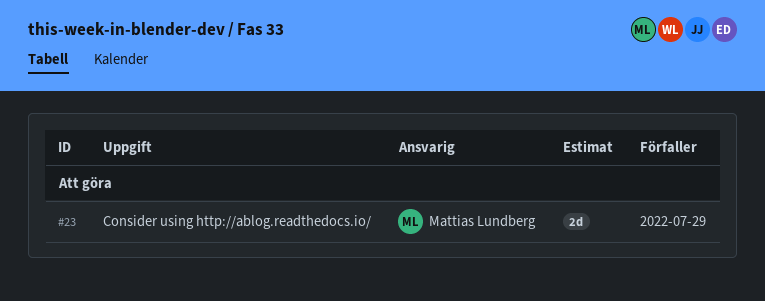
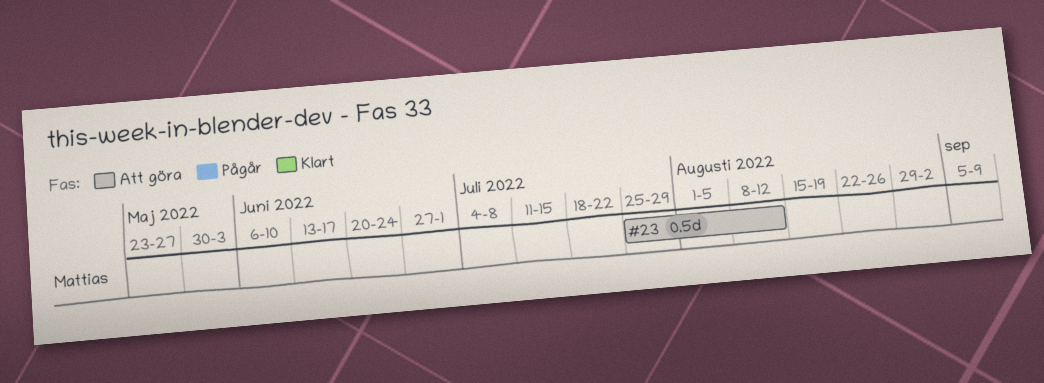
#23, estimate: 2d -> 0.5d
#23, due: Jul 29 -> Aug 12

